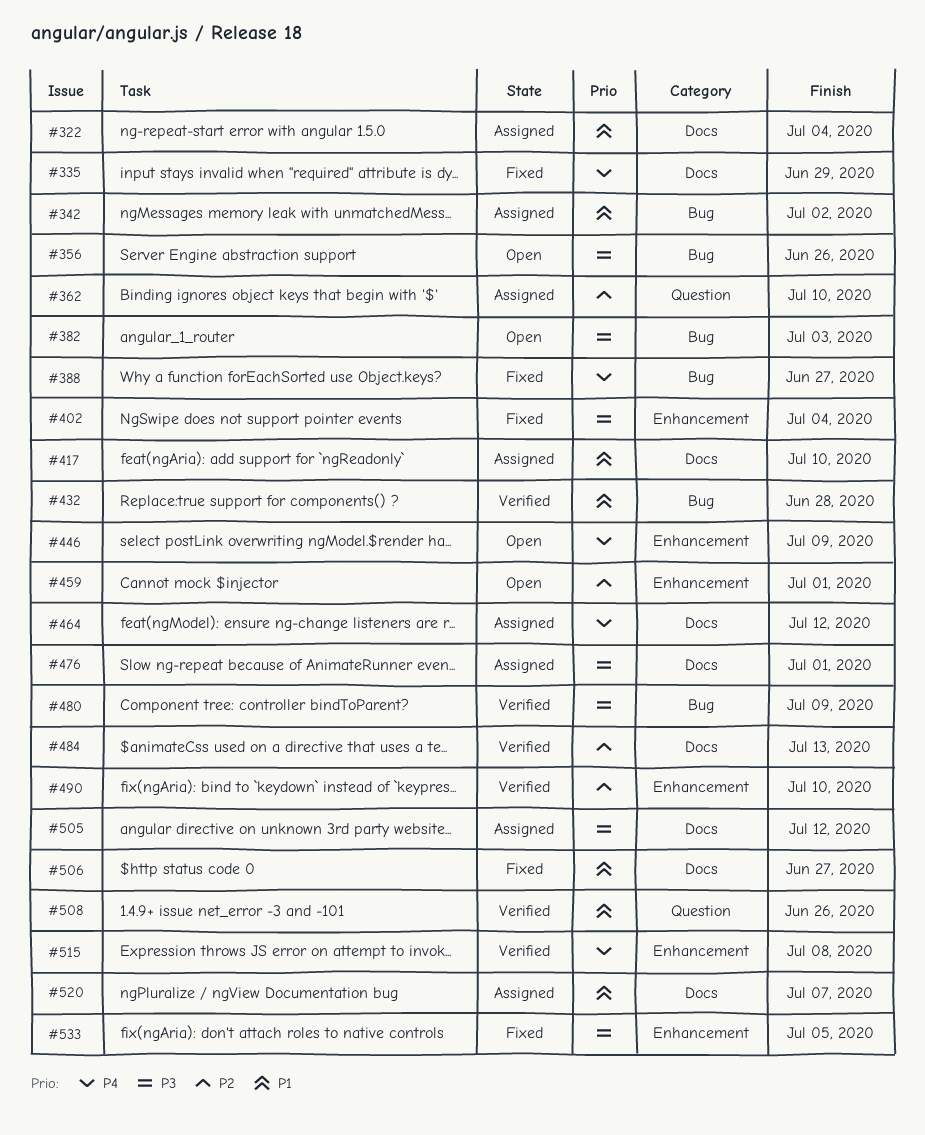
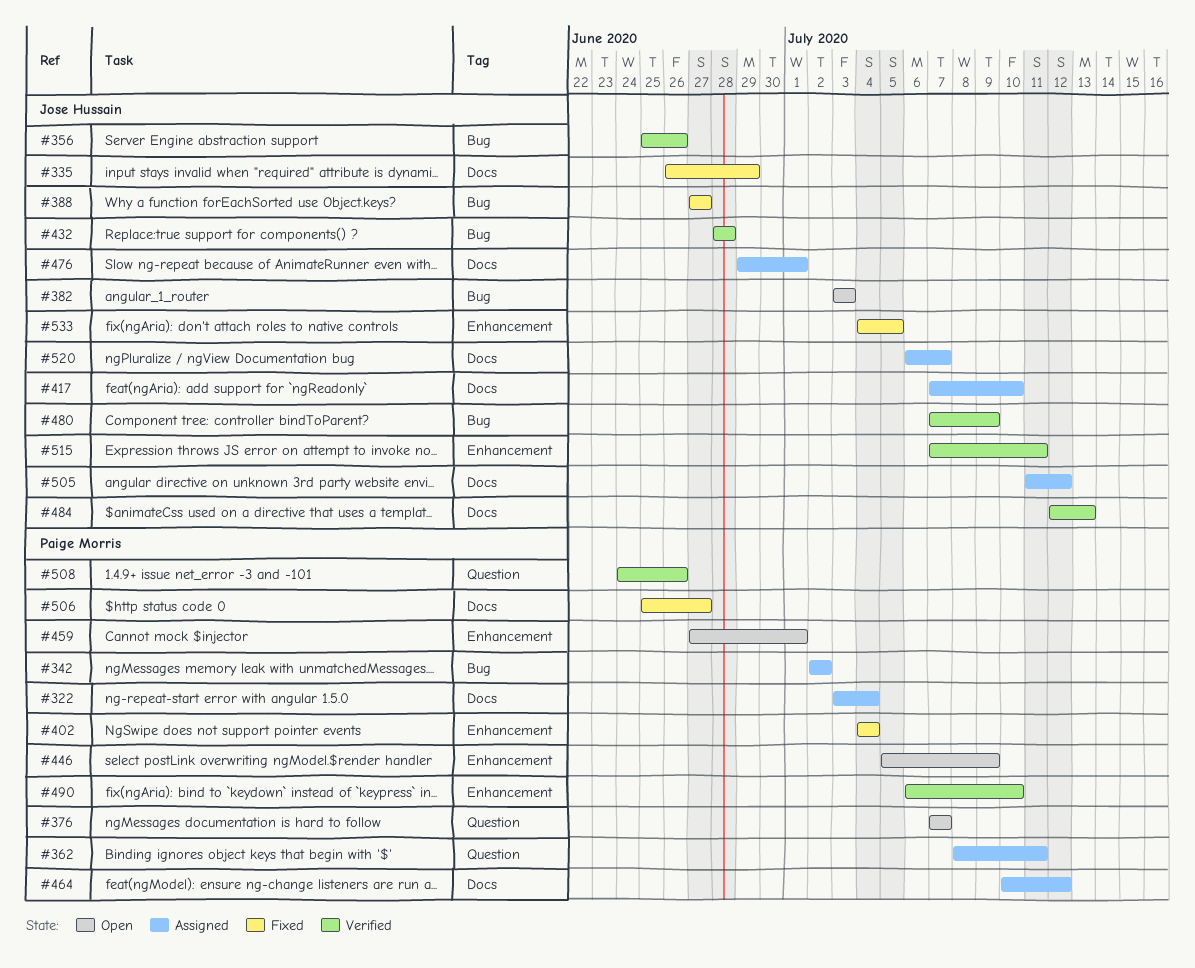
#356, status: Open -> Verified
#362, due: Jul 10 -> Jul 11
#376: none -> present
#515, due: Jul 8 -> Jul 11

